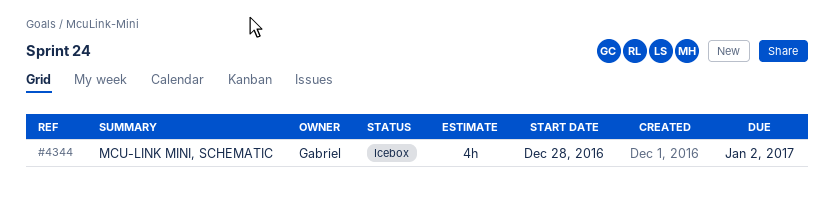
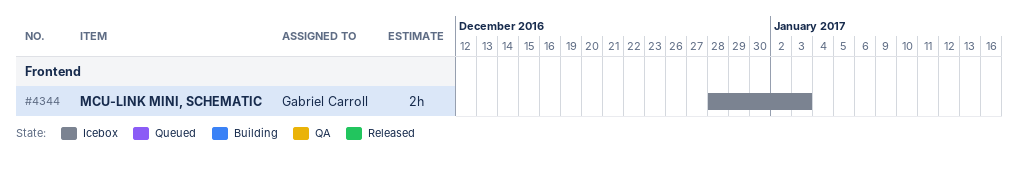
#4344, estimate: 4h -> 2h
#4344, due: Jan 2 -> Jan 3

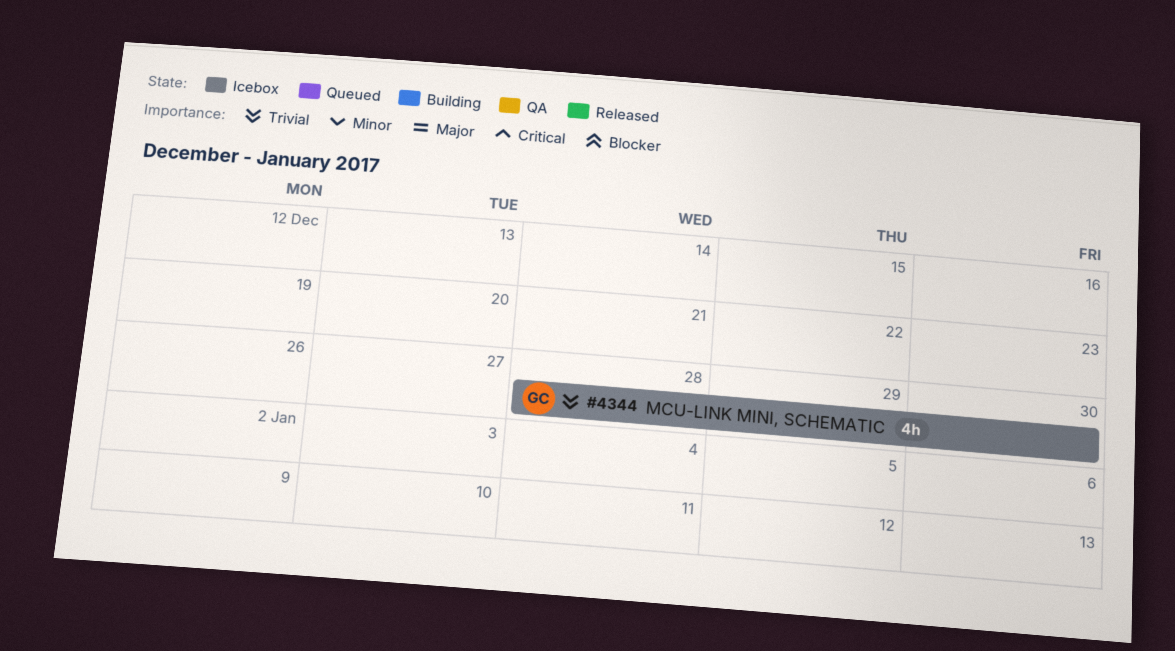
#4344, estimate: 2h -> 4h
#4344, due: Jan 3 -> Dec 30

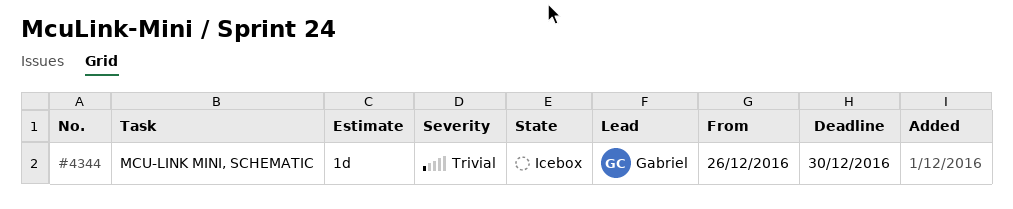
#4344, estimate: 4h -> 1d
#4344, start: Dec 28 -> Dec 26

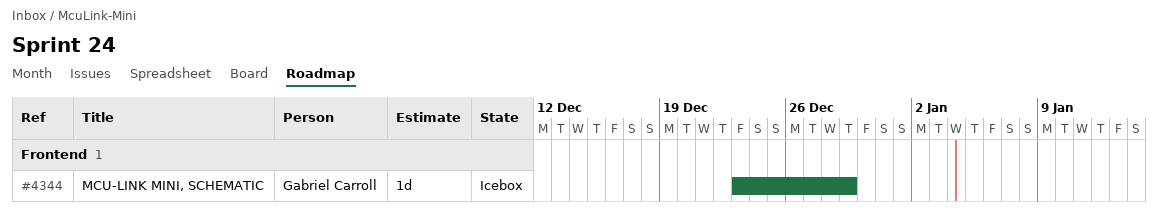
#4344, start: Dec 26 -> Dec 23
#4344, due: Dec 30 -> Dec 29

